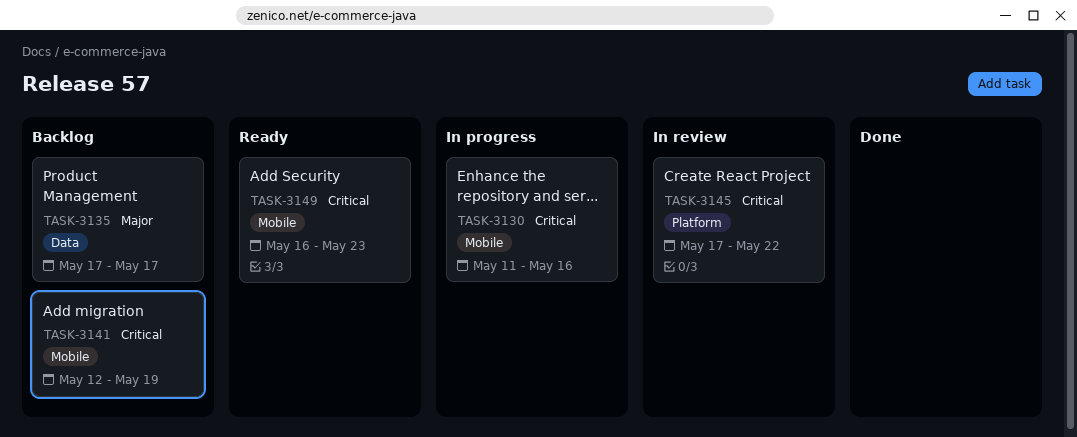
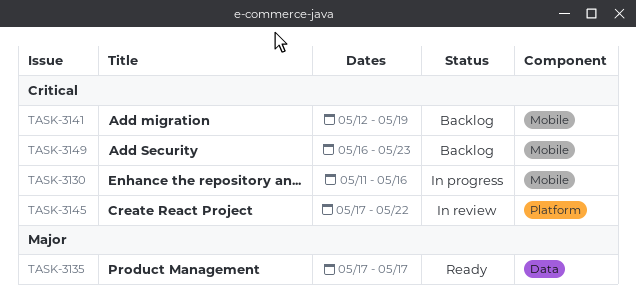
TASK-3135, status: Backlog -> Ready
TASK-3149, status: Ready -> Backlog

